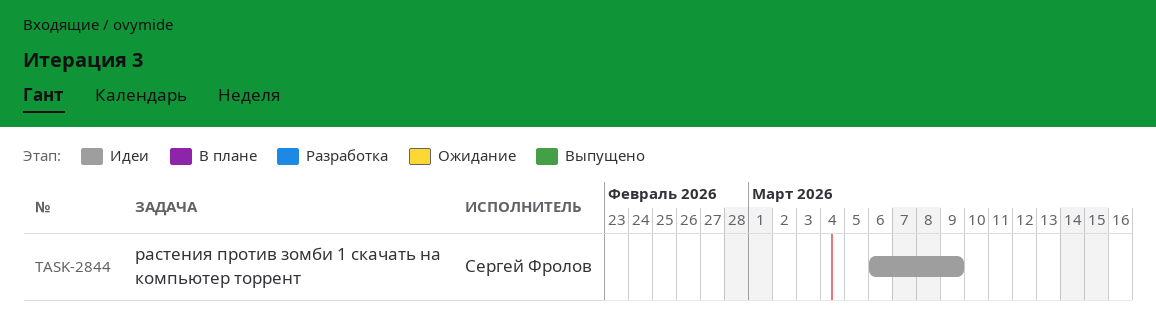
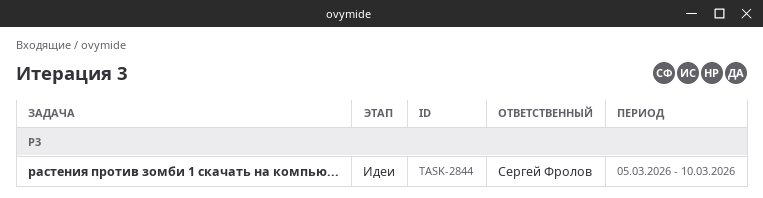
TASK-2844, start: Mar 6 -> Mar 5
TASK-2844, due: Mar 9 -> Mar 10

